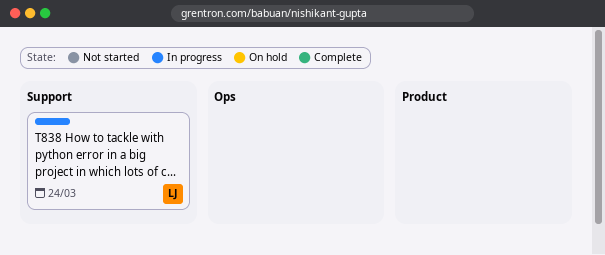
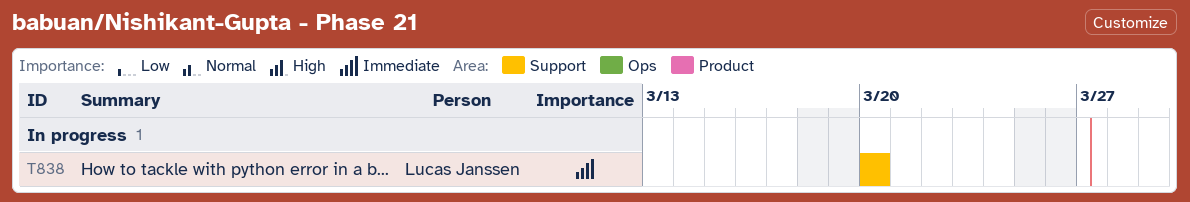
T838, due: Mar 24 -> Mar 20

